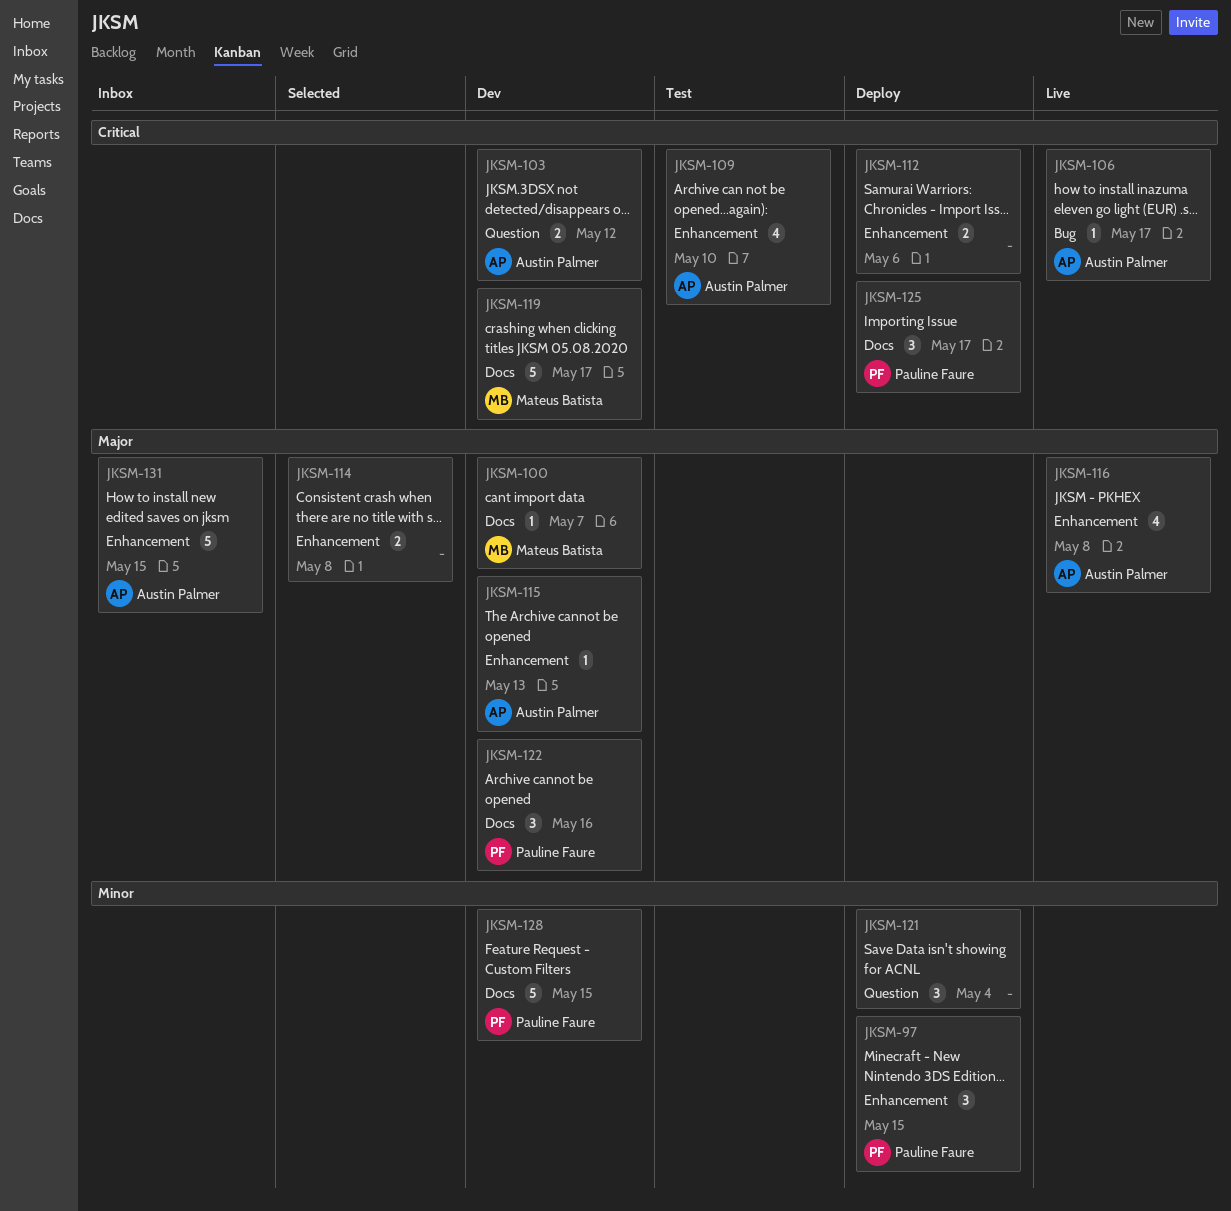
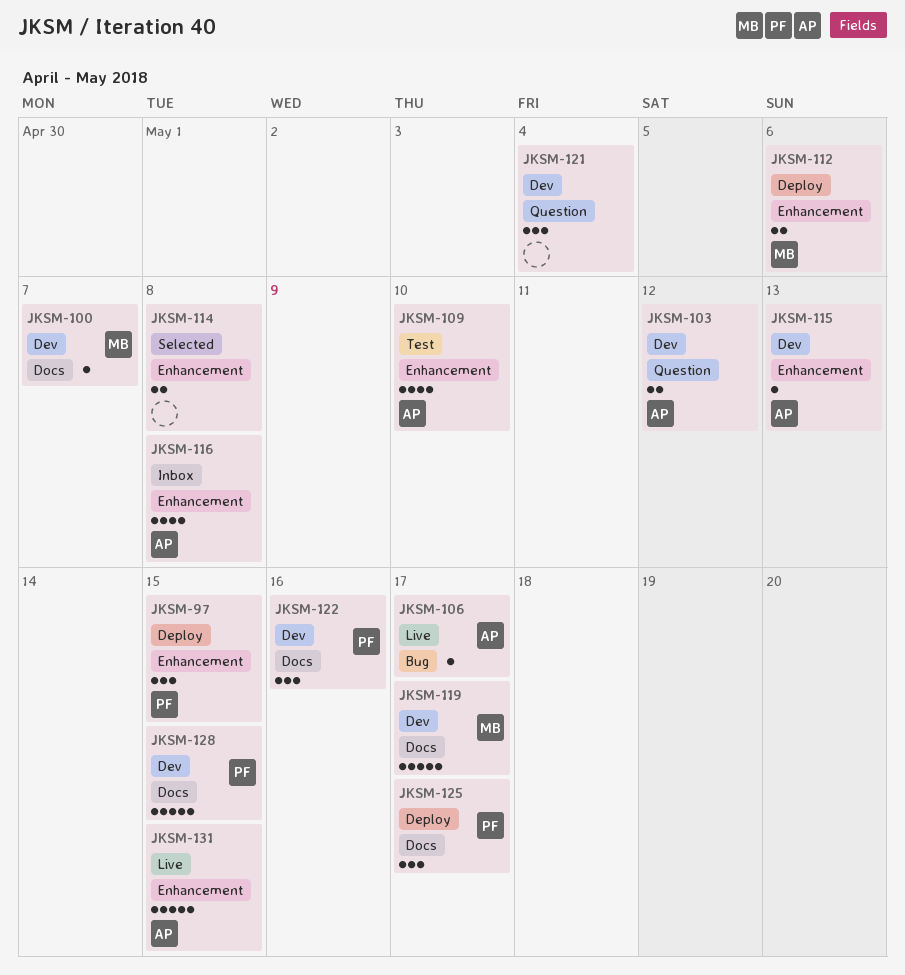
JKSM-112, owner: none -> Mateus Batista
JKSM-116, status: Live -> Inbox
JKSM-121, status: Deploy -> Dev
JKSM-131, status: Inbox -> Live

